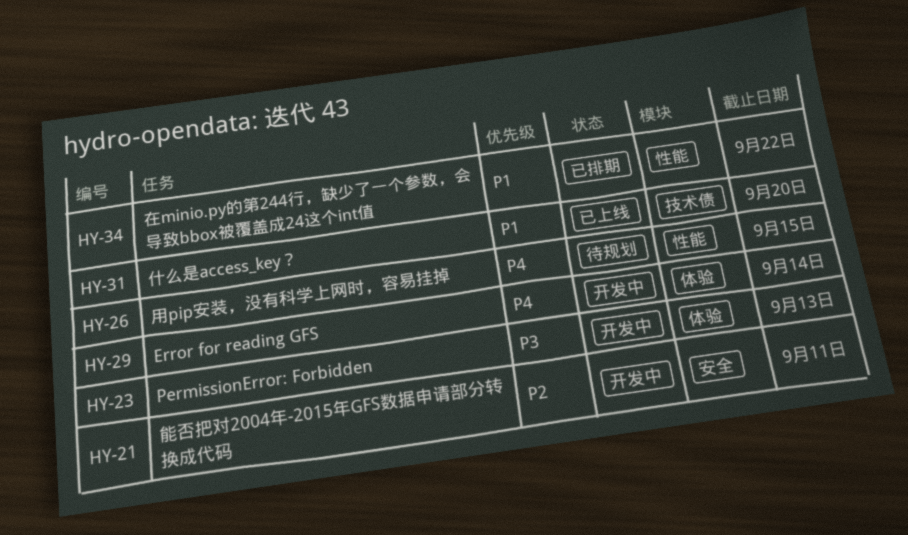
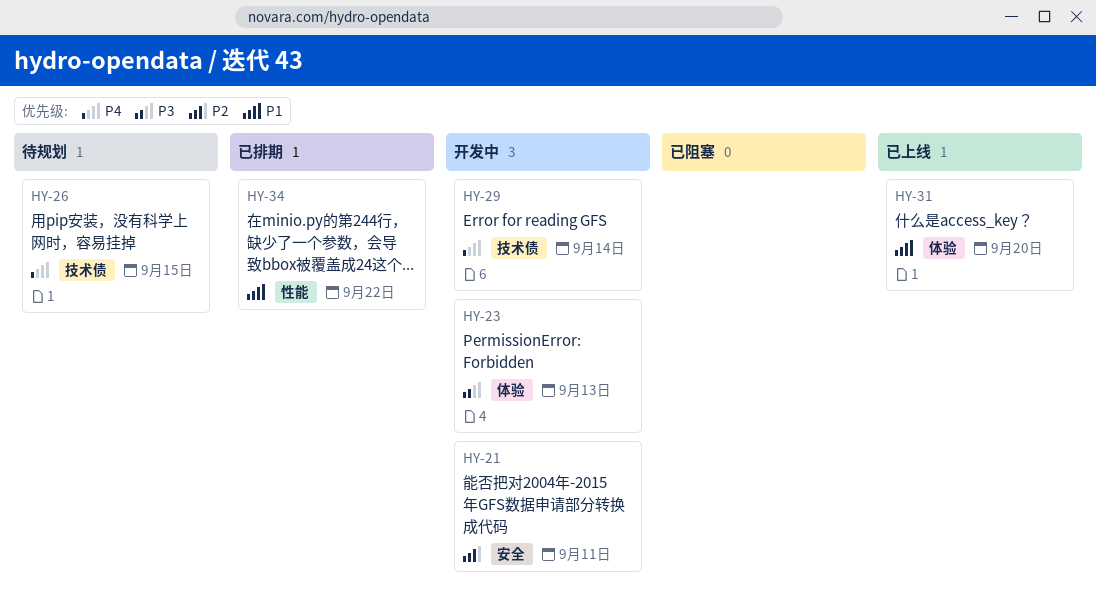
HY-26, label: 性能 -> 技术债
HY-29, label: 体验 -> 技术债
HY-31, label: 技术债 -> 体验

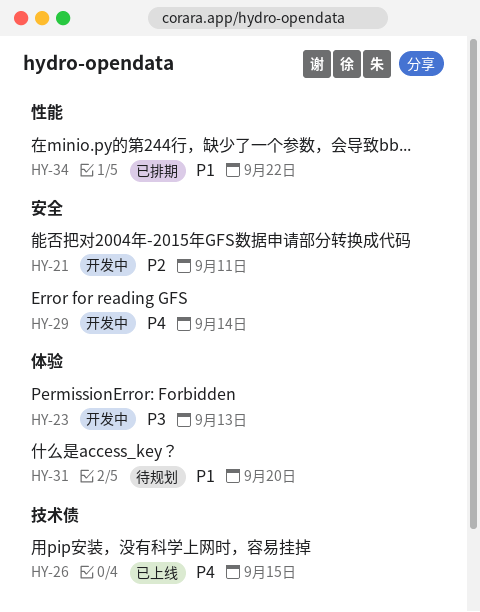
HY-26, status: 待规划 -> 已上线
HY-29, label: 技术债 -> 安全
HY-31, status: 已上线 -> 待规划

